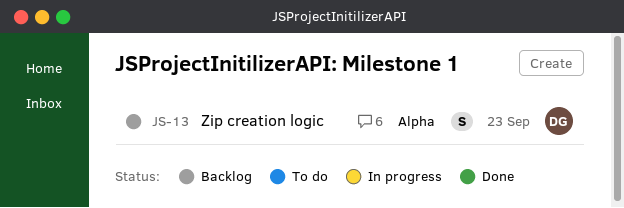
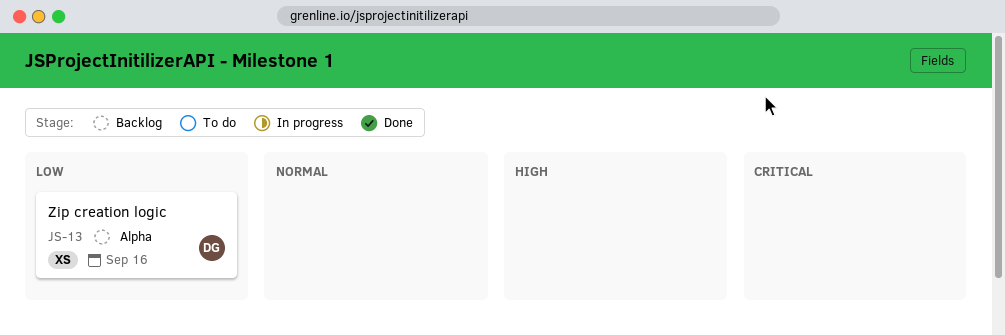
JS-13, estimate: S -> XS
JS-13, due: Sep 23 -> Sep 16

